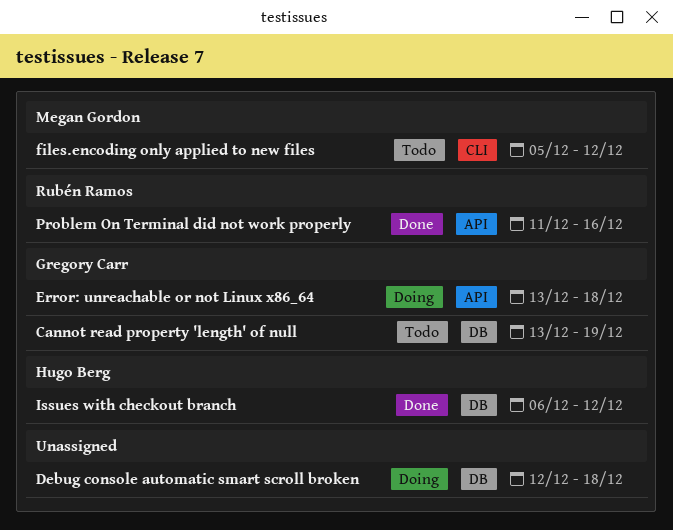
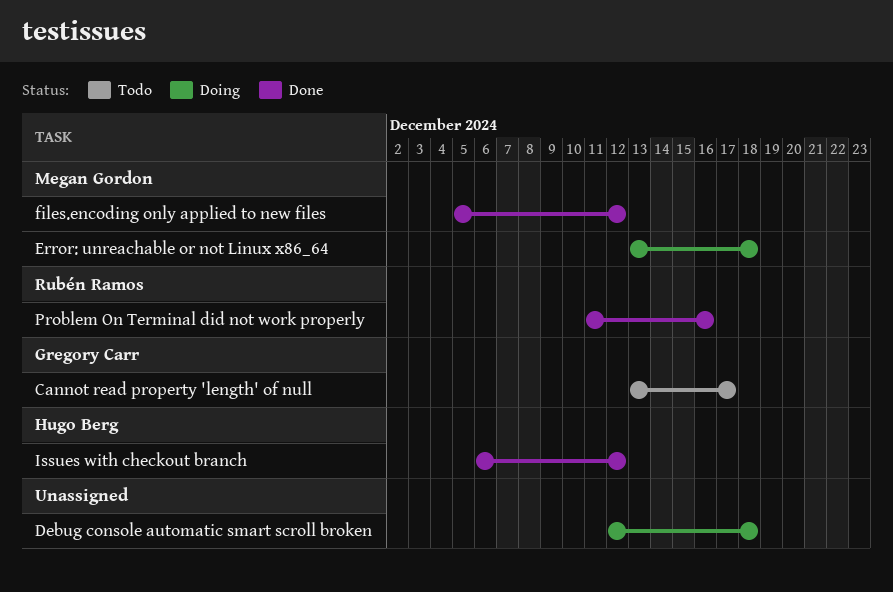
Cannot read property 'length' of null, due: Dec 19 -> Dec 17
Error: unreachable or not Linux x86_64, owner: Gregory Carr -> Megan Gordon
files.encoding only applied to new files, status: Todo -> Done

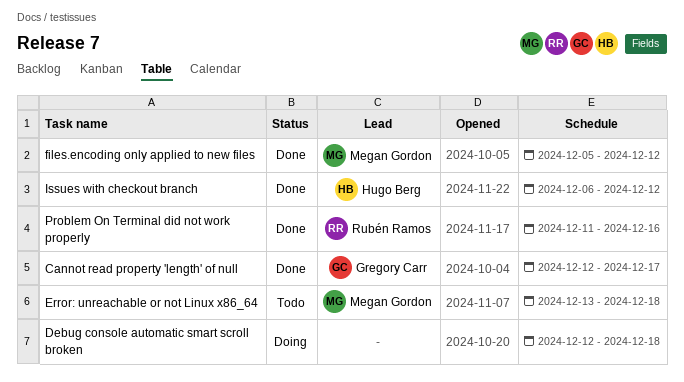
Cannot read property 'length' of null, status: Todo -> Done
Cannot read property 'length' of null, start: Dec 13 -> Dec 12
Error: unreachable or not Linux x86_64, status: Doing -> Todo

